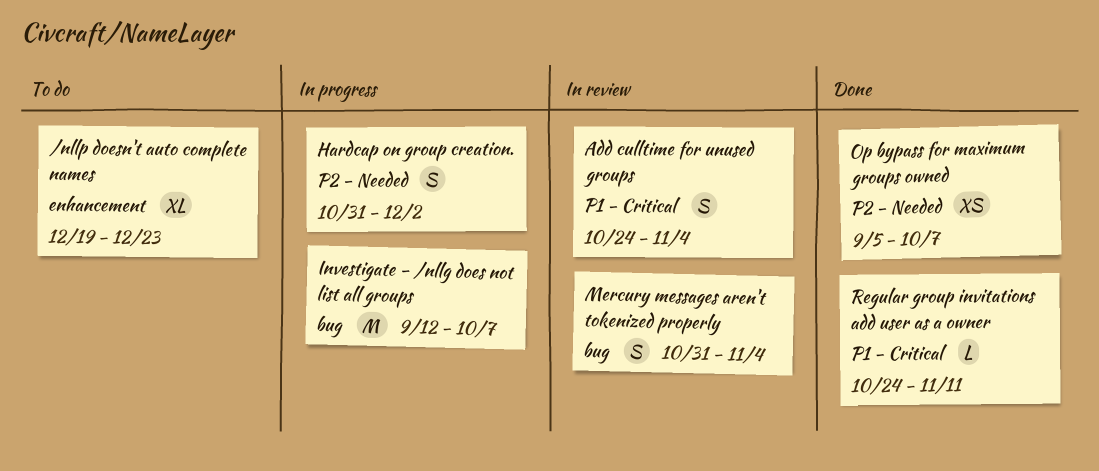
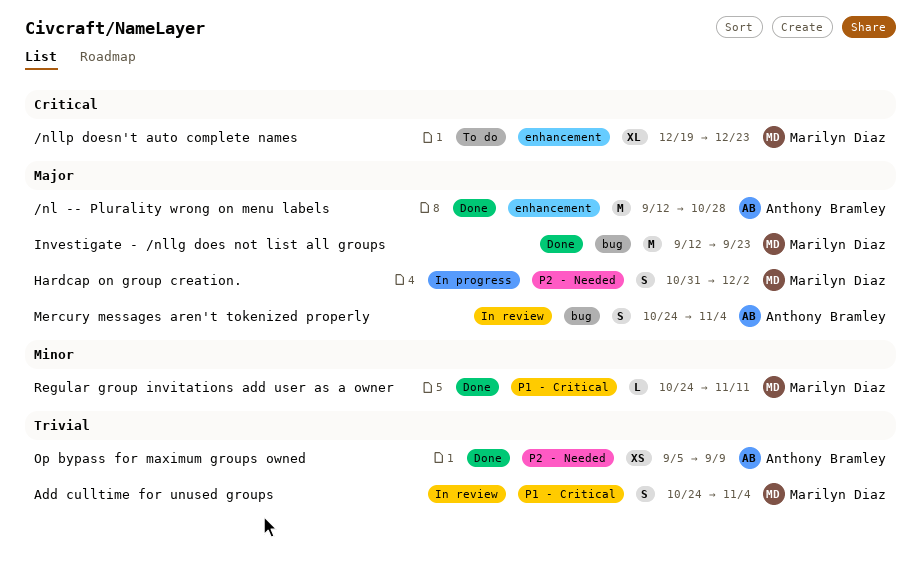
/nl -- Plurality wrong on menu labels: none -> present
Investigate - /nllg does not list all groups, status: In progress -> Done
Investigate - /nllg does not list all groups, due: Oct 7 -> Sep 23
Mercury messages aren't tokenized properly, start: Oct 31 -> Oct 24
Op bypass for maximum groups owned, due: Oct 7 -> Sep 9

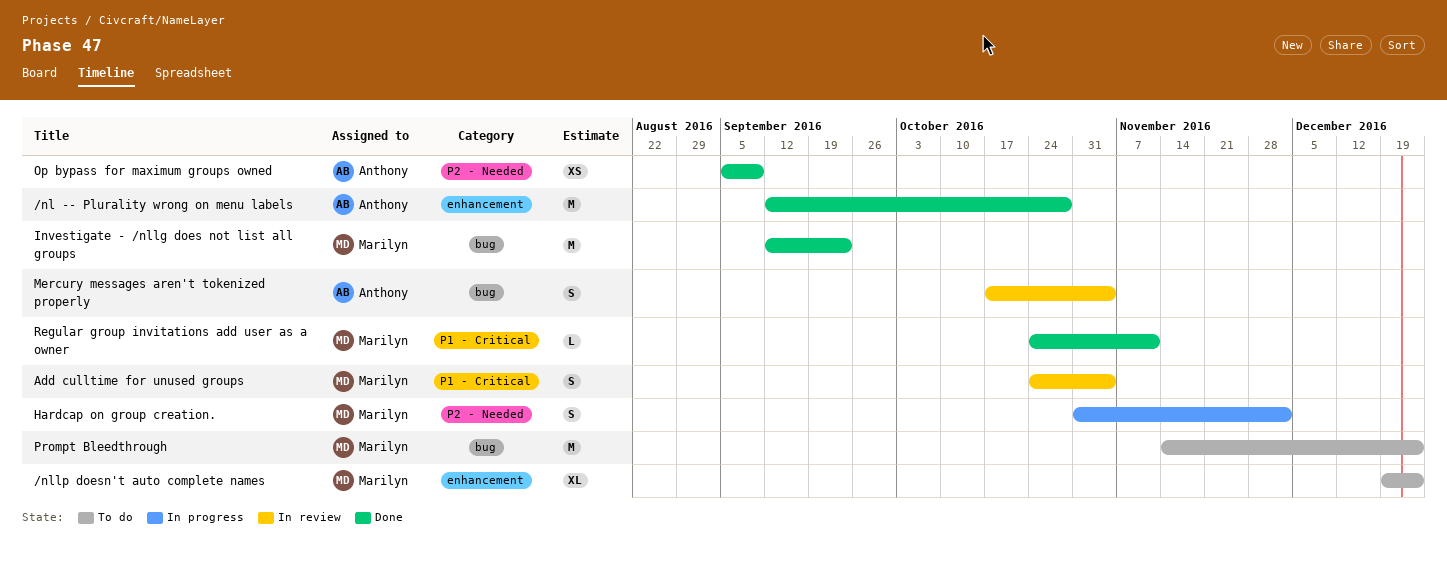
Mercury messages aren't tokenized properly, start: Oct 24 -> Oct 17
Prompt Bleedthrough: none -> present

